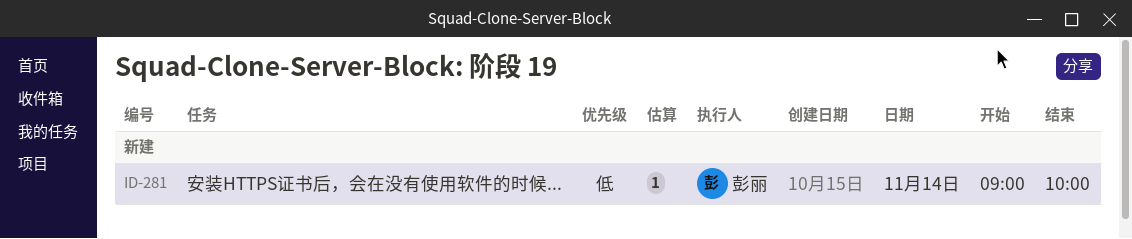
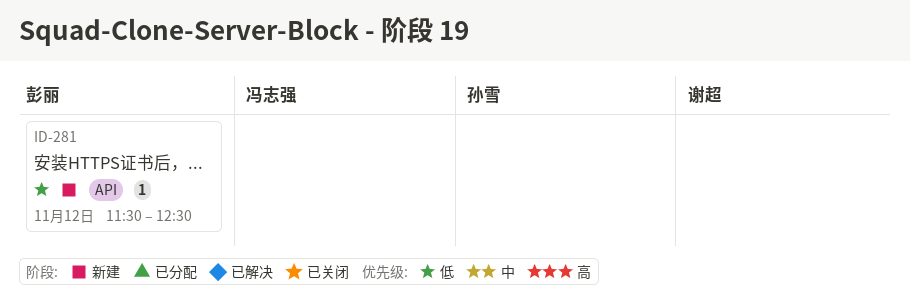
ID-281, day: Nov 14 -> Nov 12
ID-281, begins: 09:00 -> 11:30
ID-281, ends: 10:00 -> 12:30

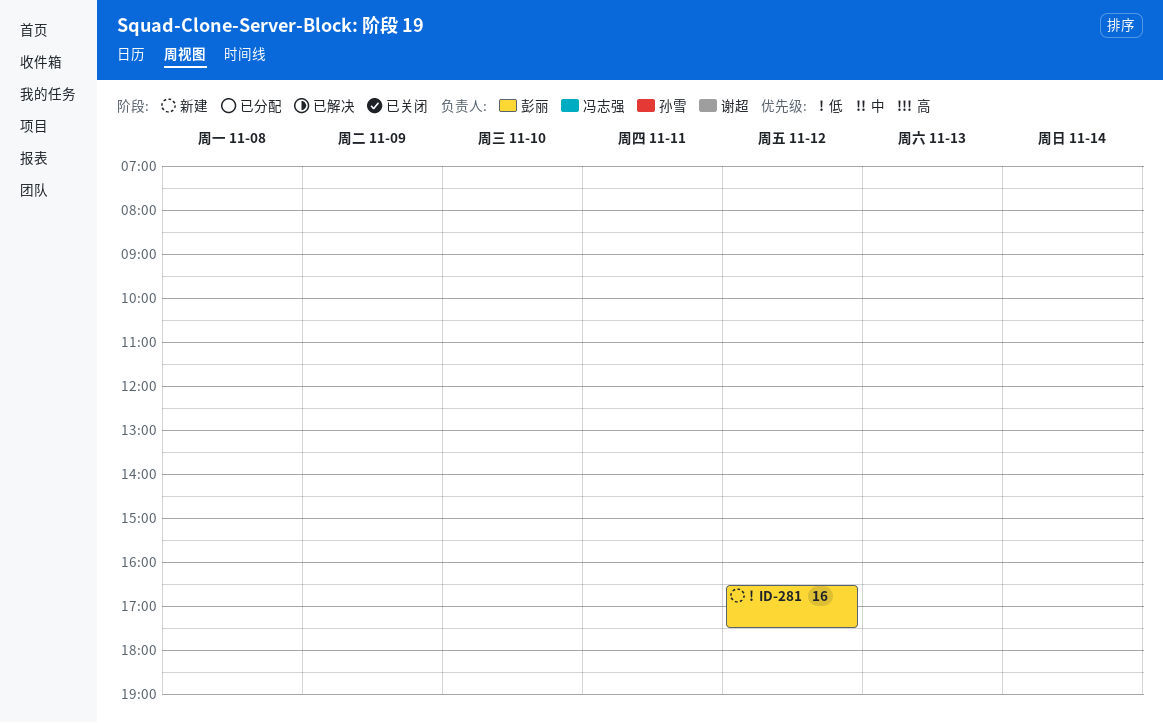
ID-281, estimate: 1 -> 16
ID-281, begins: 11:30 -> 16:30
ID-281, ends: 12:30 -> 17:30

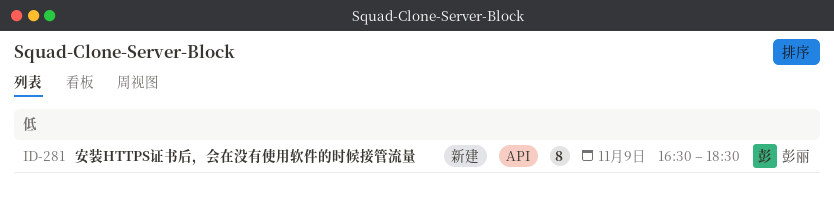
ID-281, estimate: 16 -> 8
ID-281, day: Nov 12 -> Nov 9
ID-281, ends: 17:30 -> 18:30

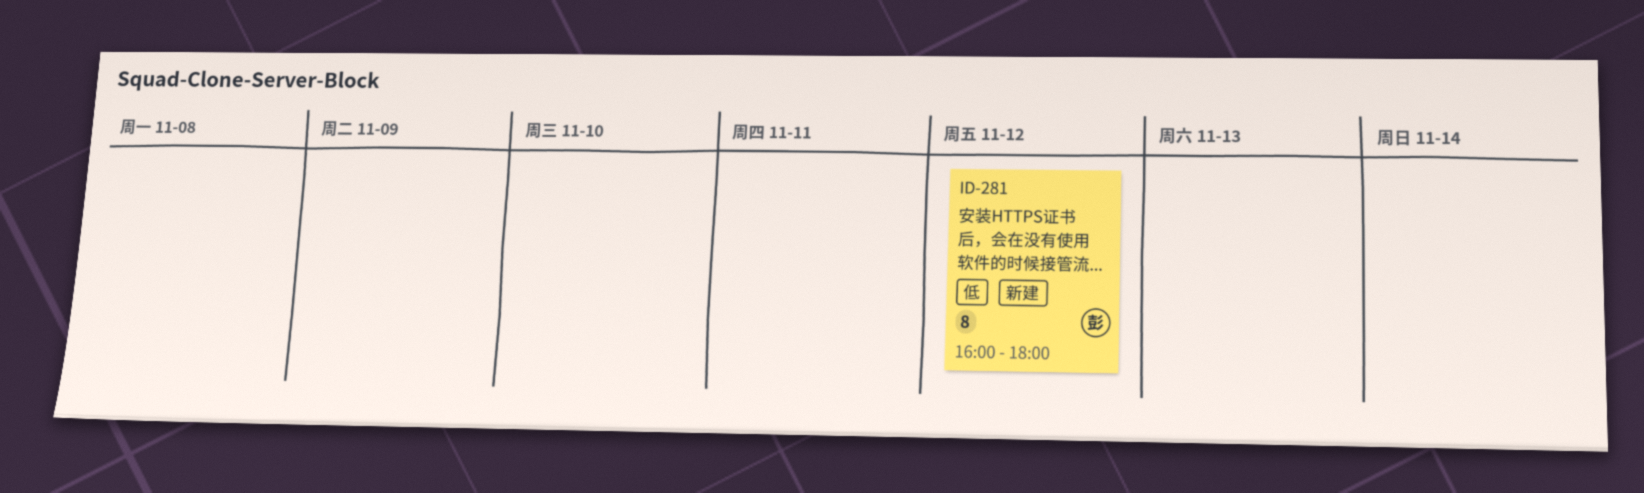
ID-281, day: Nov 9 -> Nov 12
ID-281, begins: 16:30 -> 16:00
ID-281, ends: 18:30 -> 18:00

